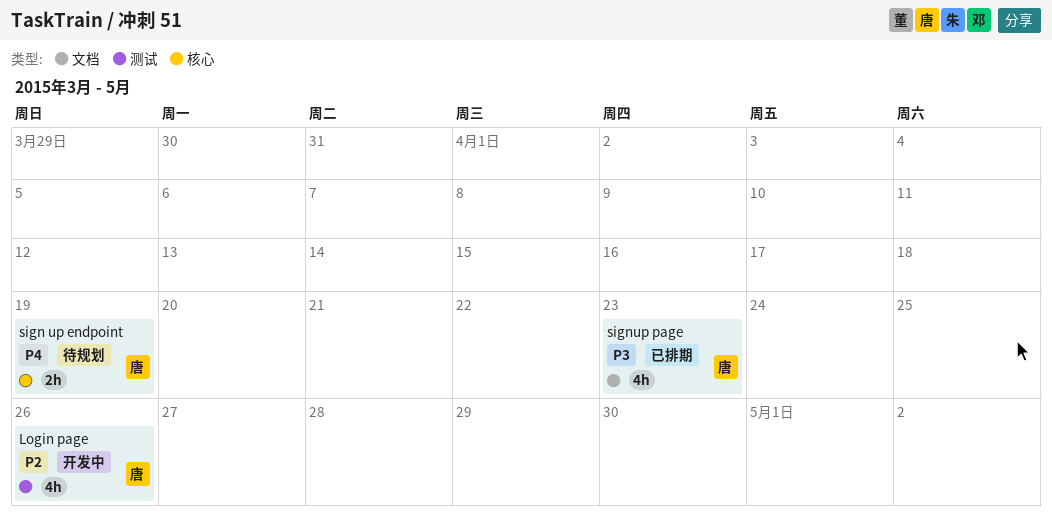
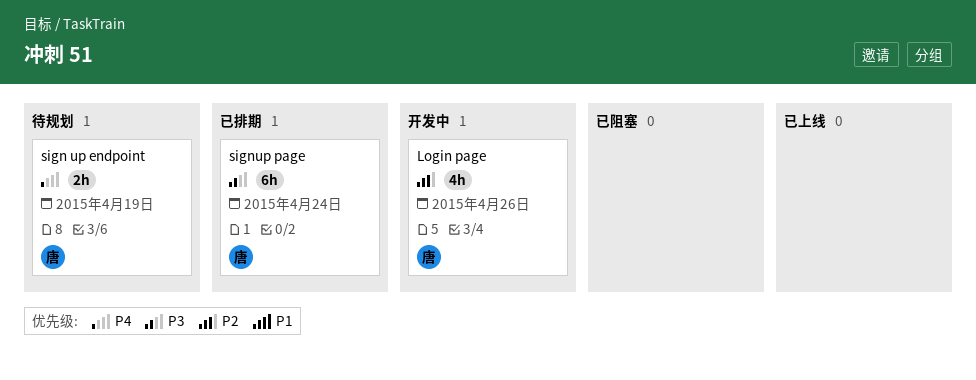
signup page, estimate: 4h -> 6h
signup page, due: Apr 23 -> Apr 24

